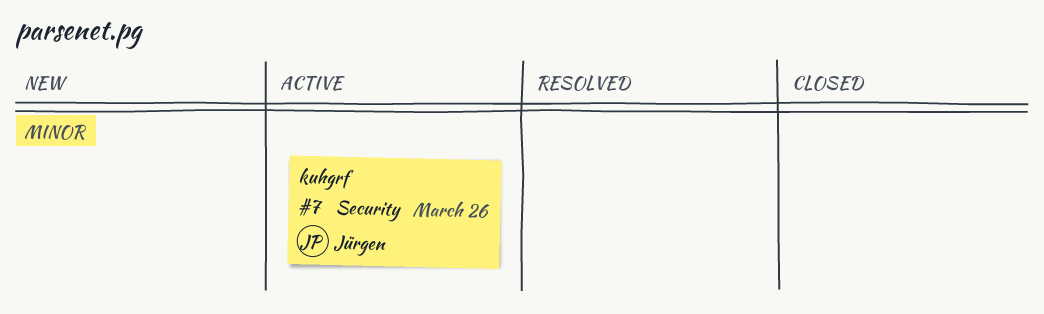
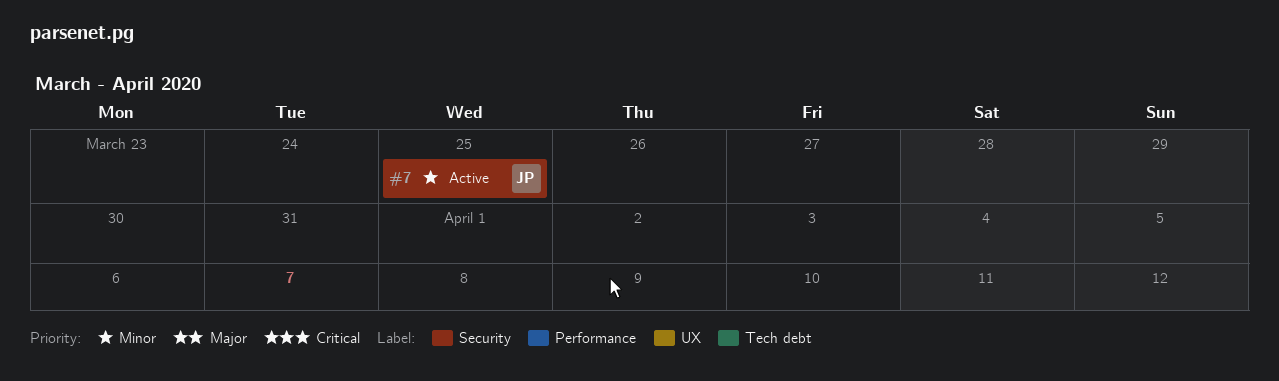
#7, due: Mar 26 -> Mar 25

